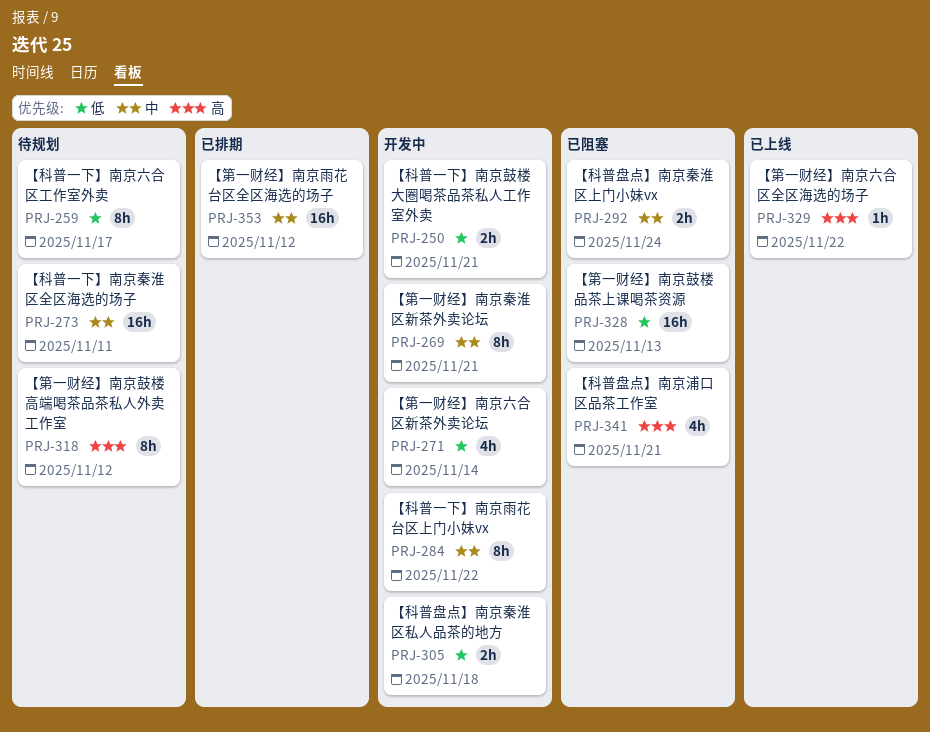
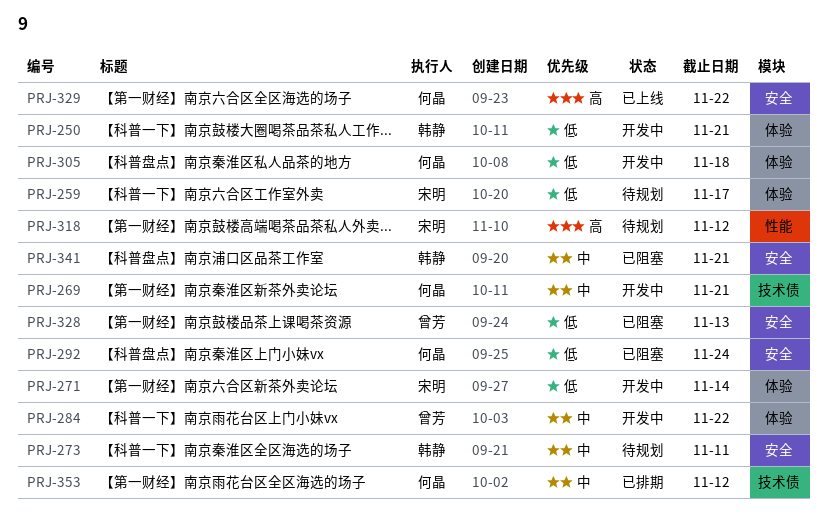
PRJ-292, priority: 中 -> 低
PRJ-341, priority: 高 -> 中

